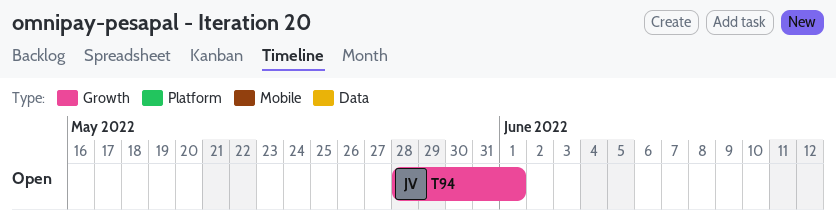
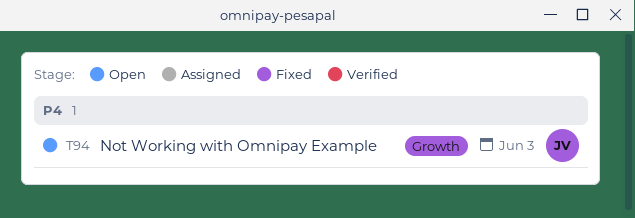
T94, due: Jun 1 -> Jun 3

